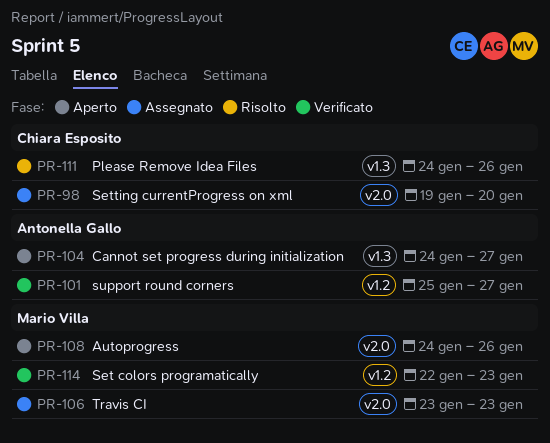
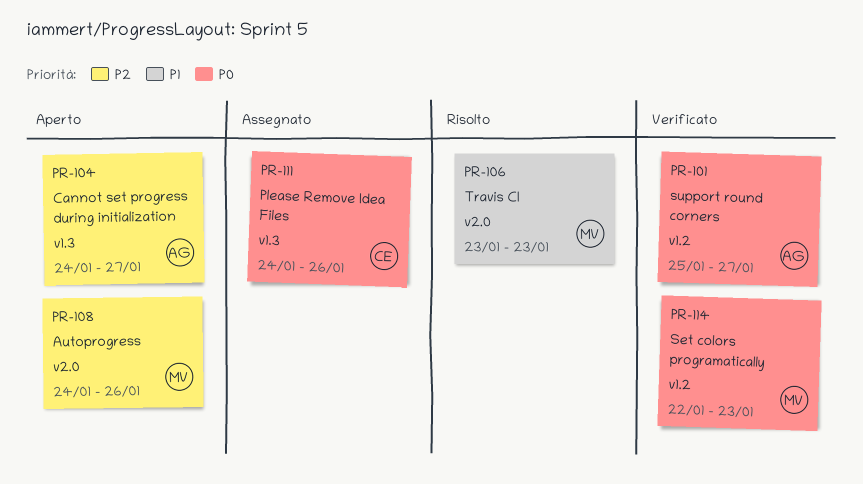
PR-98: present -> none
PR-106, status: Assegnato -> Risolto
PR-111, status: Risolto -> Assegnato

